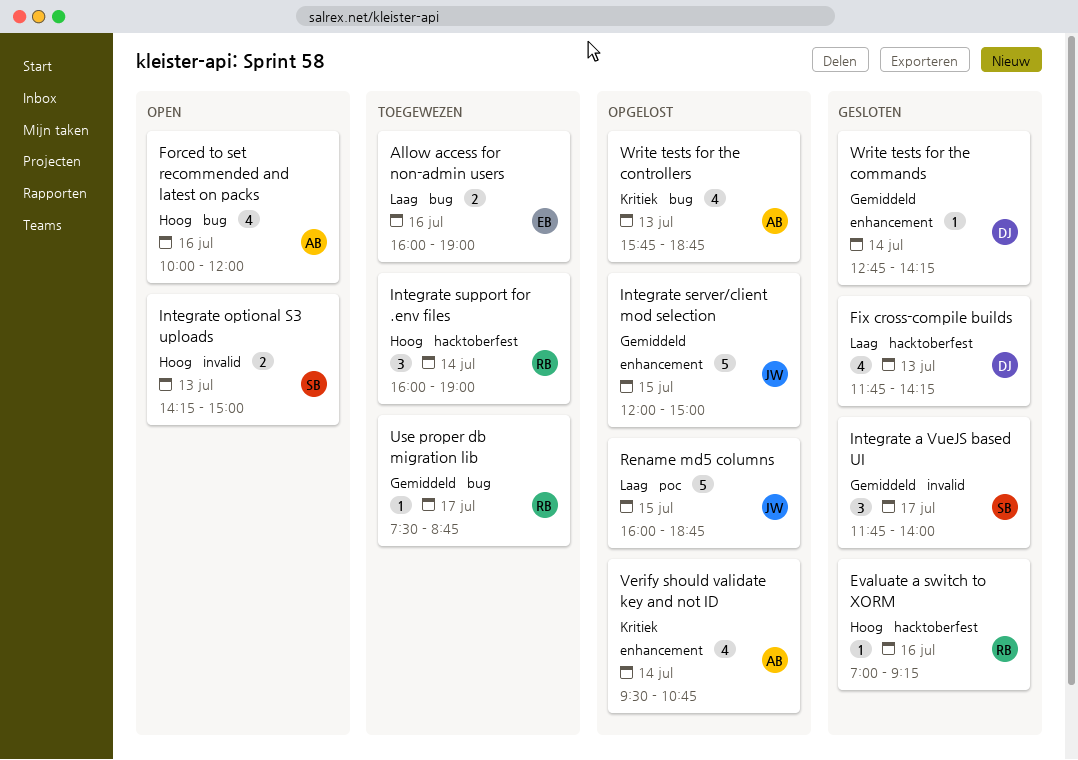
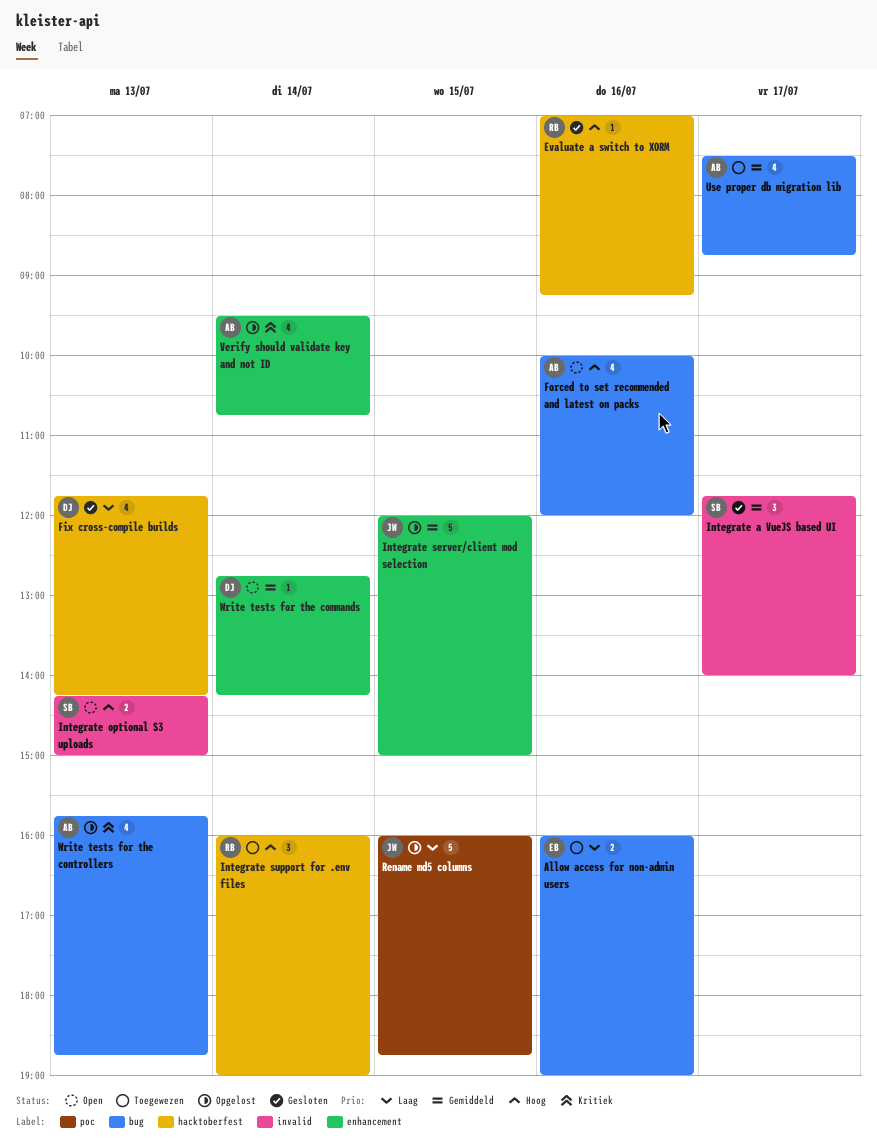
Use proper db migration lib, owner: RB -> AB
Use proper db migration lib, estimate: 1 -> 4
Write tests for the commands, status: Gesloten -> Open

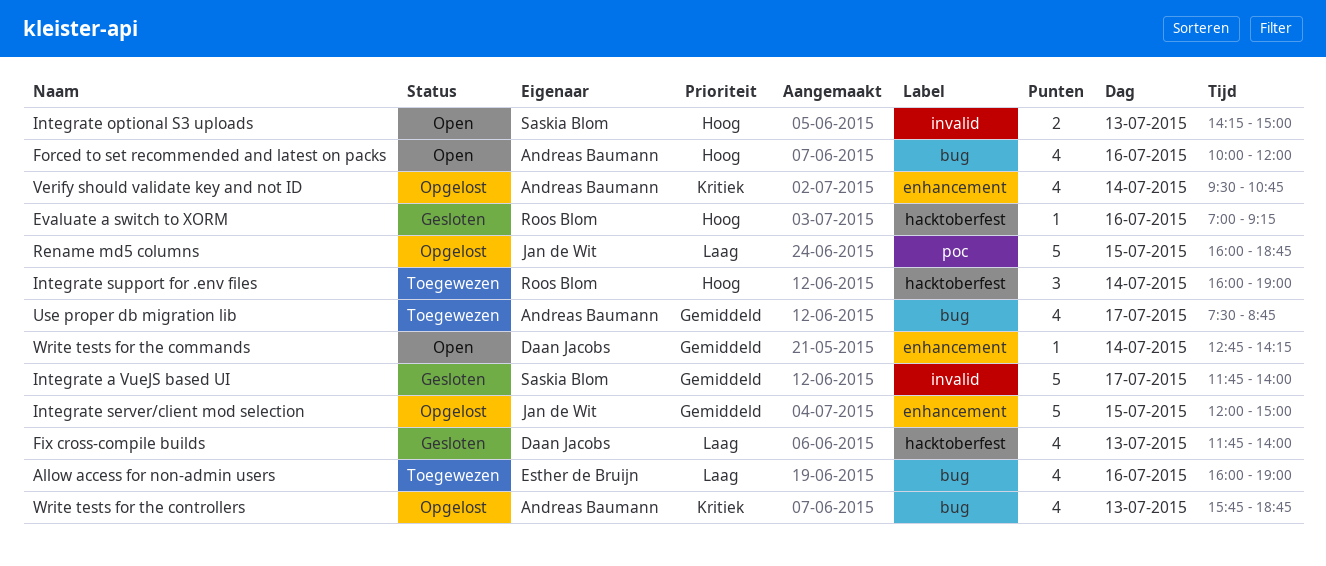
Allow access for non-admin users, estimate: 2 -> 4
Fix cross-compile builds, ends: 14:15 -> 14:00
Integrate a VueJS based UI, estimate: 3 -> 5

